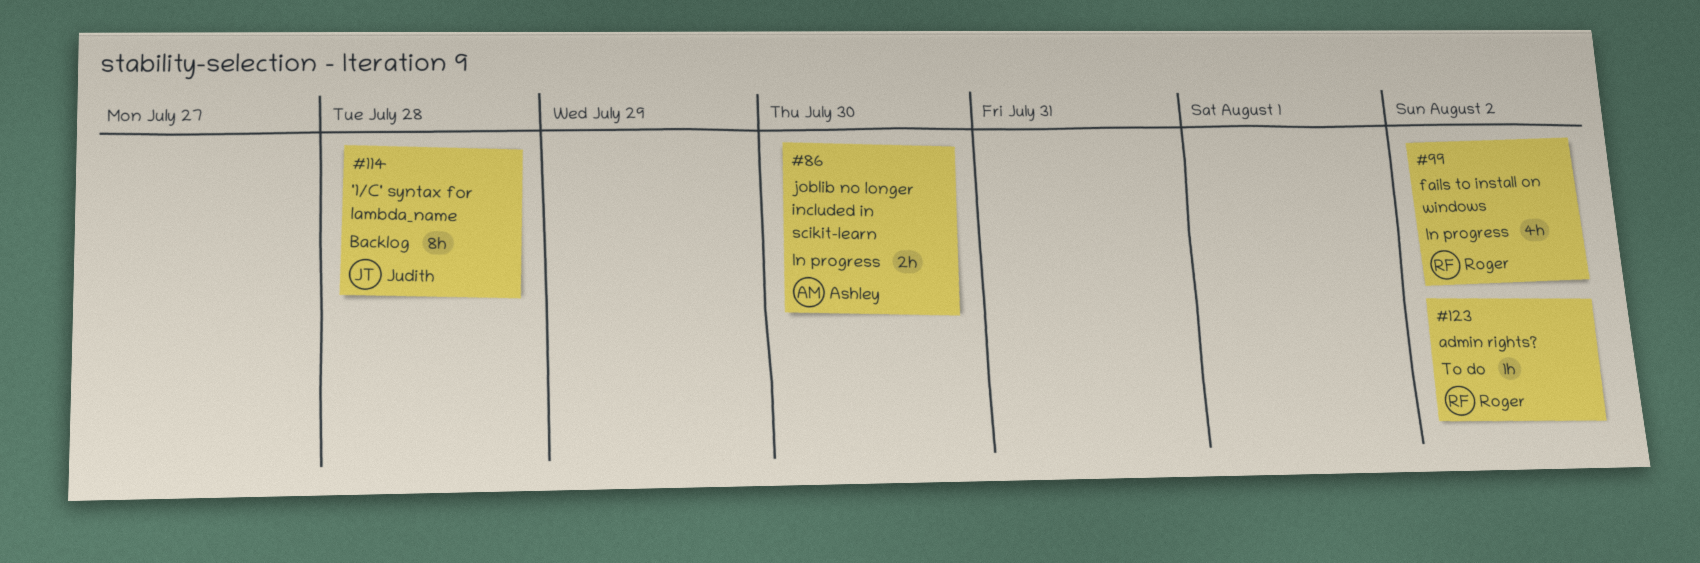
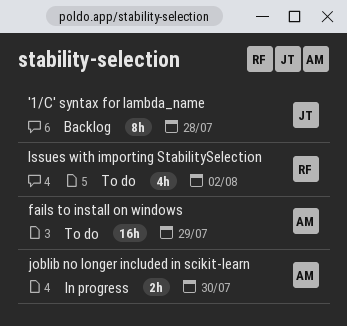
admin rights?: present -> none
fails to install on windows, status: In progress -> To do
fails to install on windows, owner: Roger -> Ashley
fails to install on windows, estimate: 4h -> 16h
fails to install on windows, due: Aug 2 -> Jul 29
Issues with importing StabilitySelection: none -> present

